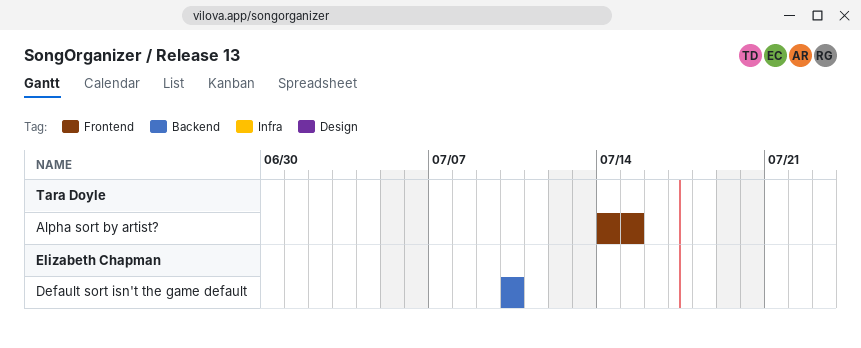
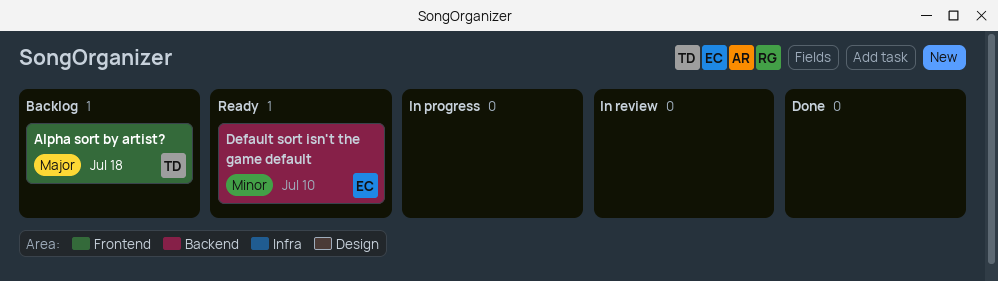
Alpha sort by artist?, due: Jul 15 -> Jul 18

